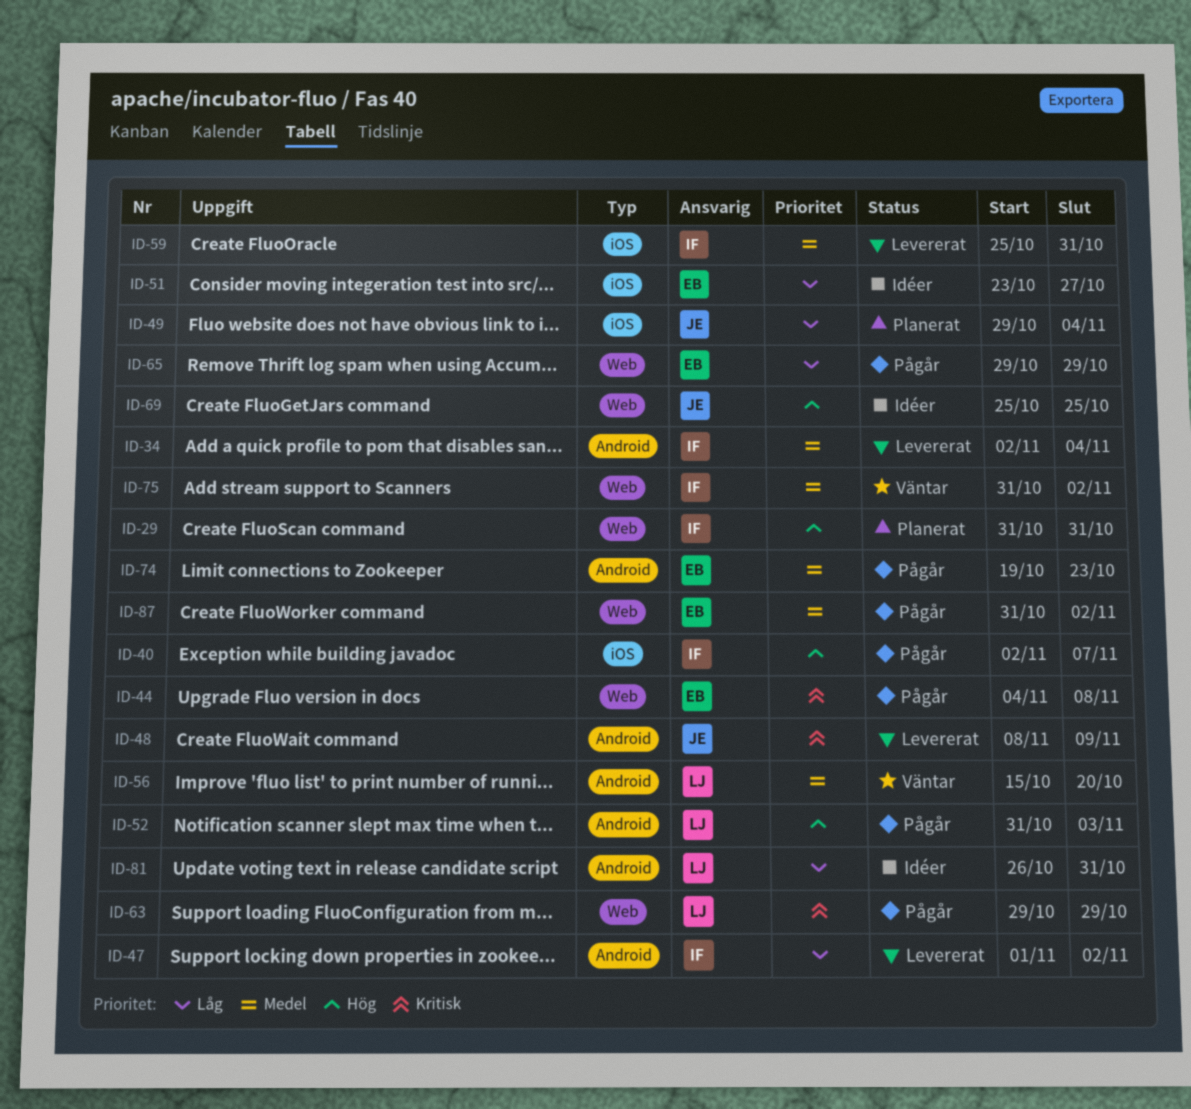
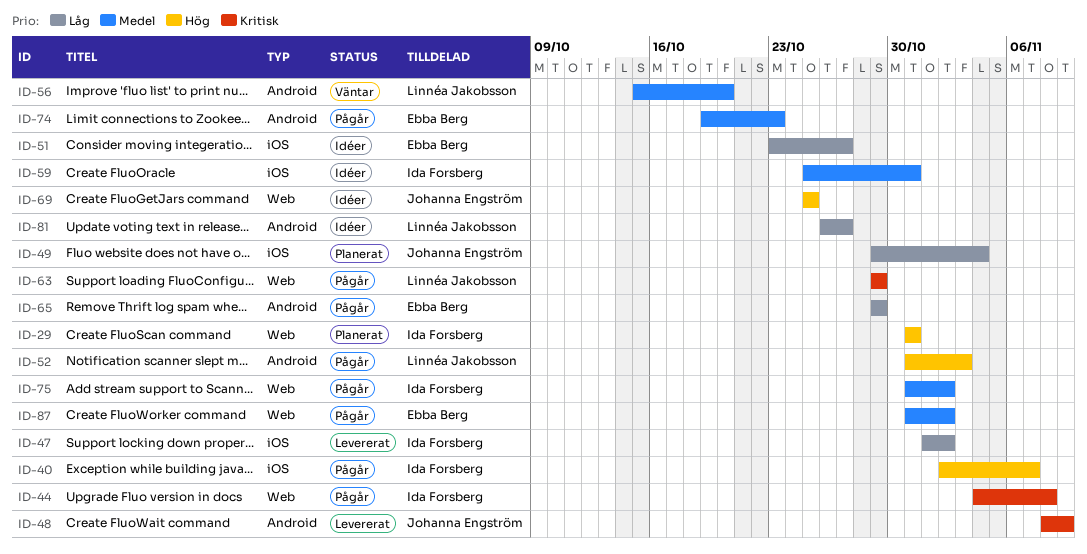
ID-34: present -> none
ID-44, owner: Ebba Berg -> Ida Forsberg
ID-47, label: Android -> iOS
ID-59, status: Levererat -> Idéer
ID-65, label: Web -> Android
ID-75, status: Väntar -> Pågår
ID-81, due: Oct 31 -> Oct 27

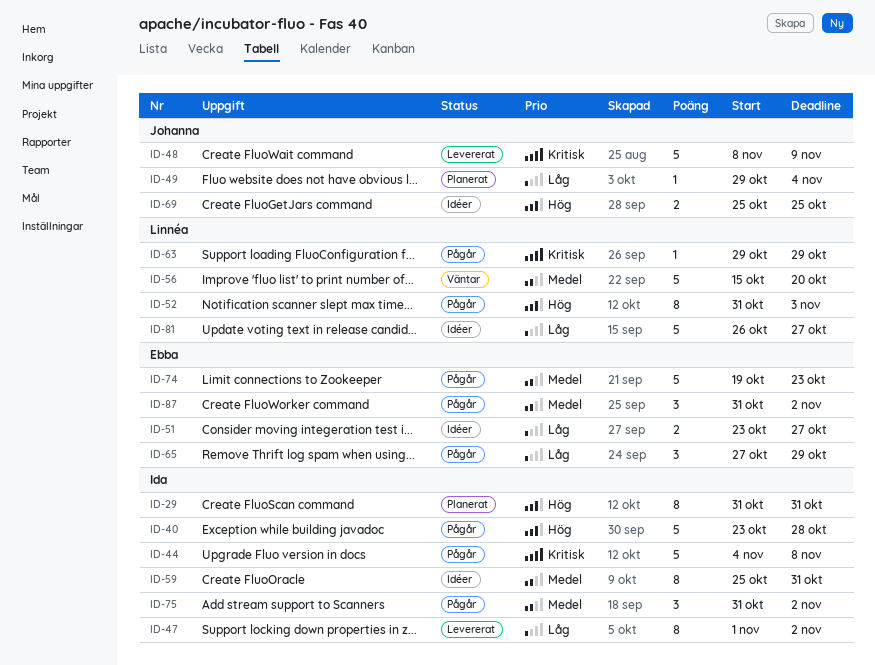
ID-40, start: Nov 2 -> Oct 23
ID-40, due: Nov 7 -> Oct 28
ID-65, start: Oct 29 -> Oct 27

